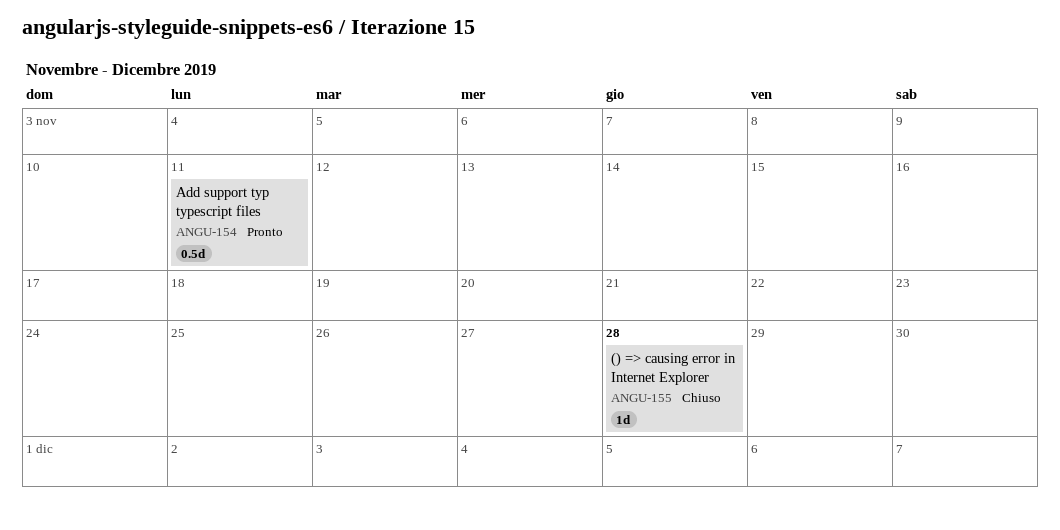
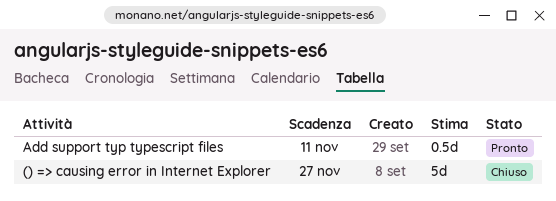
() => causing error in Internet Explorer, estimate: 1d -> 5d
() => causing error in Internet Explorer, due: Nov 28 -> Nov 27

